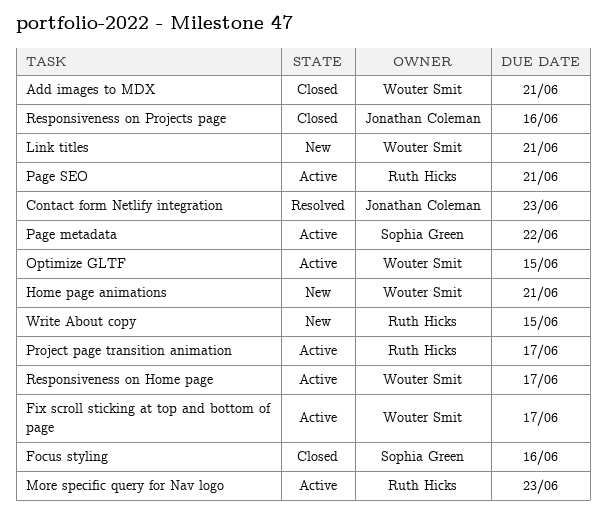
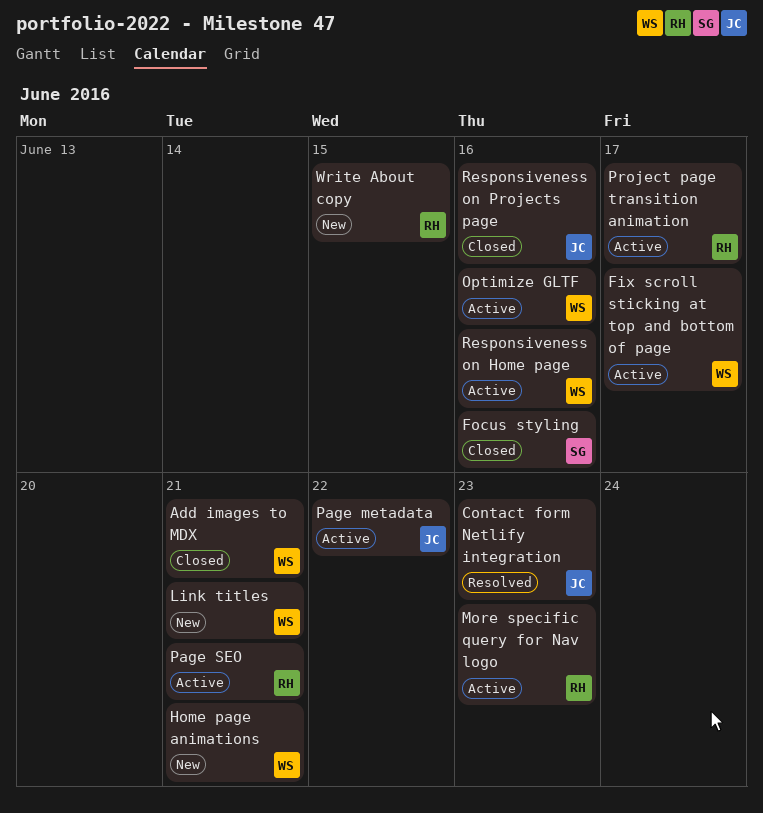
Optimize GLTF, due: Jun 15 -> Jun 16
Page metadata, owner: Sophia Green -> Jonathan Coleman
Responsiveness on Home page, due: Jun 17 -> Jun 16

